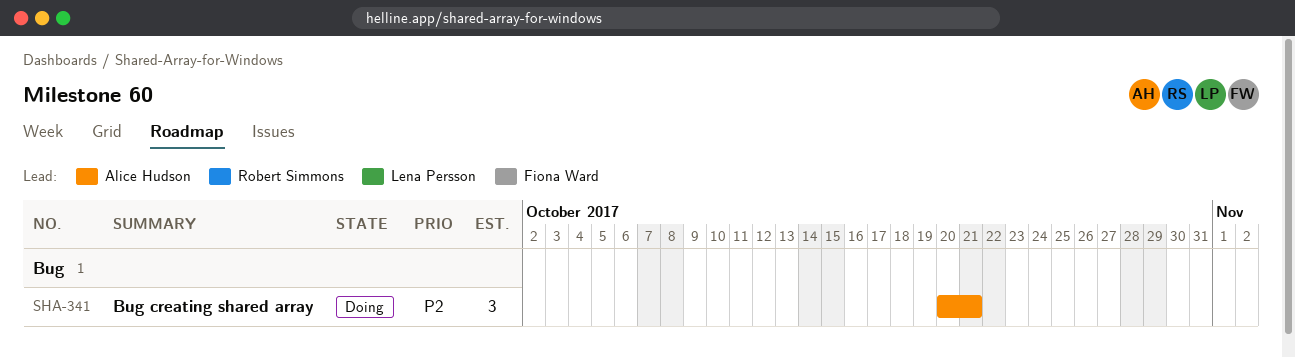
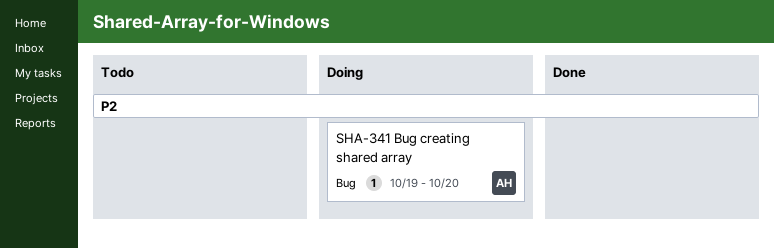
SHA-341, estimate: 3 -> 1
SHA-341, start: Oct 20 -> Oct 19
SHA-341, due: Oct 21 -> Oct 20

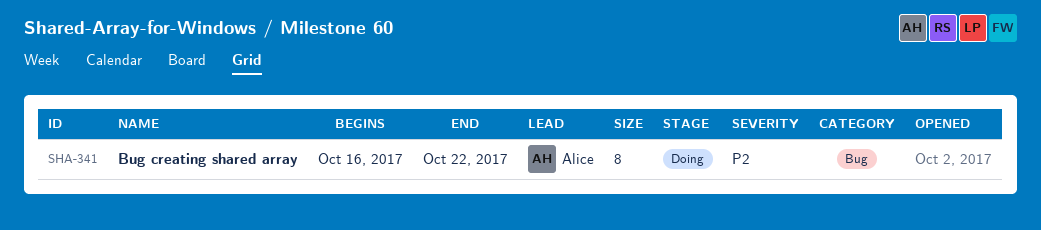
SHA-341, estimate: 1 -> 8
SHA-341, start: Oct 19 -> Oct 16
SHA-341, due: Oct 20 -> Oct 22

